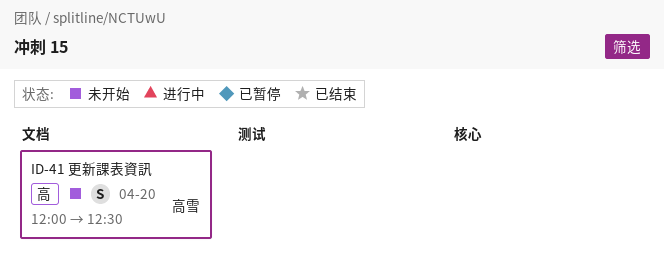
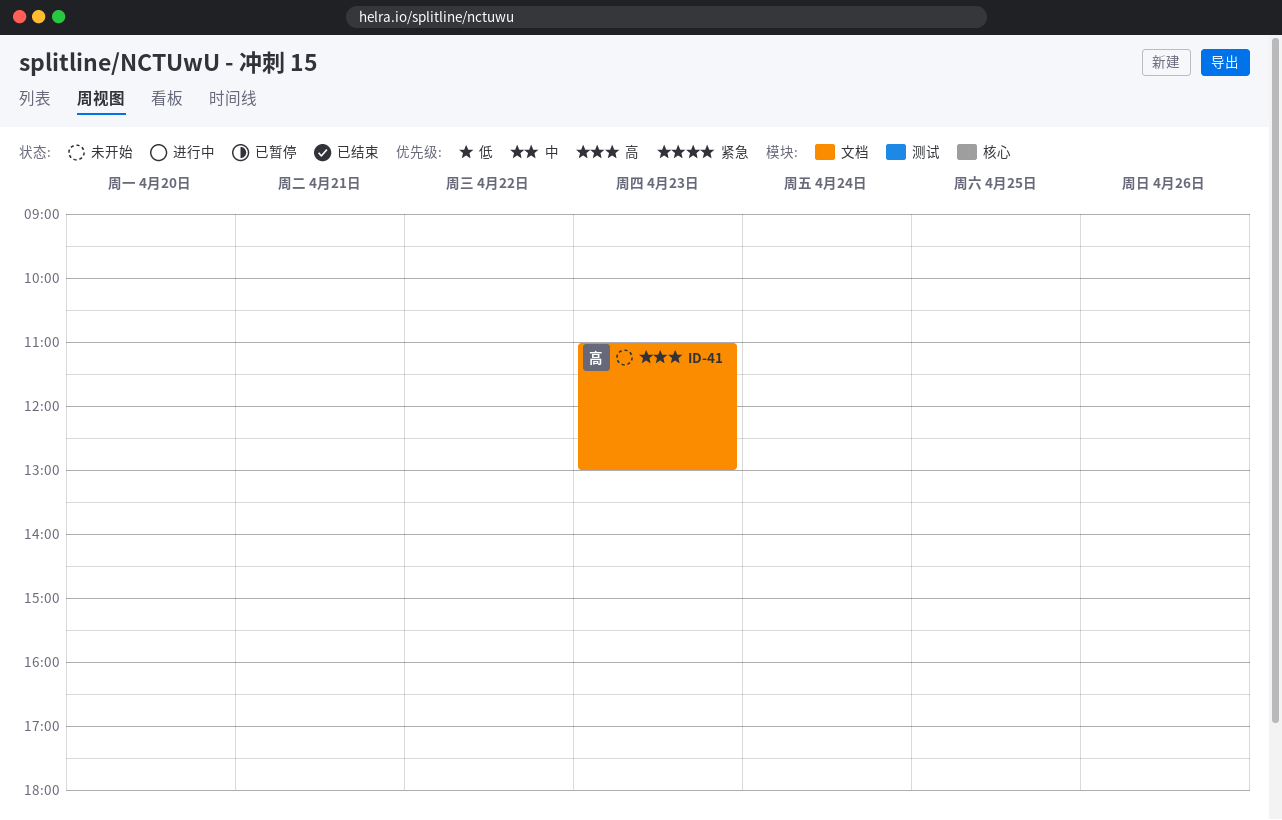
ID-41, day: Apr 20 -> Apr 23
ID-41, begins: 12:00 -> 11:00
ID-41, ends: 12:30 -> 13:00

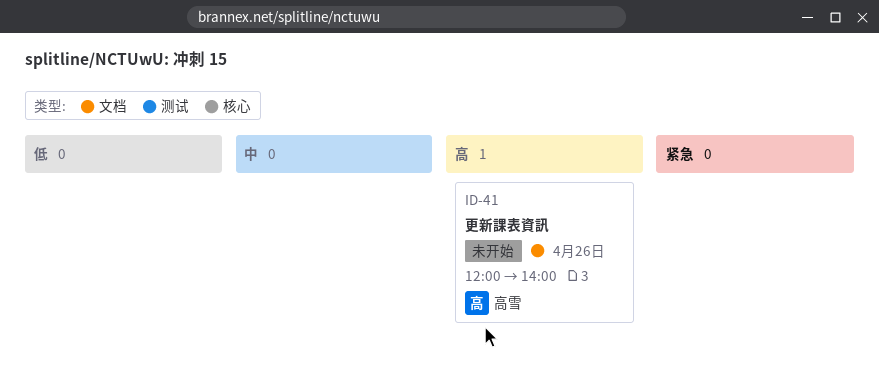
ID-41, day: Apr 23 -> Apr 26
ID-41, begins: 11:00 -> 12:00
ID-41, ends: 13:00 -> 14:00

